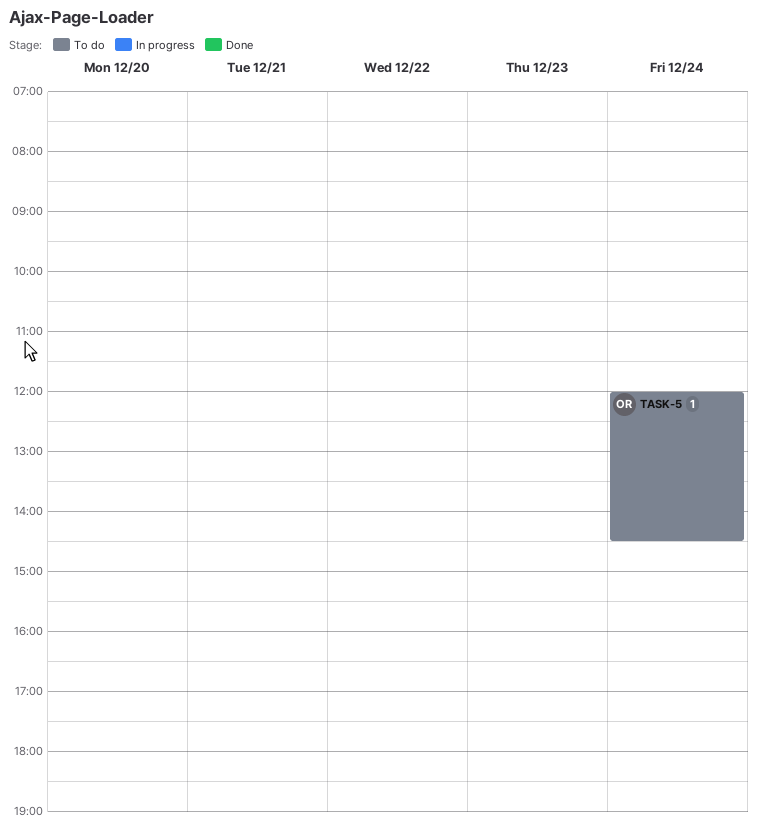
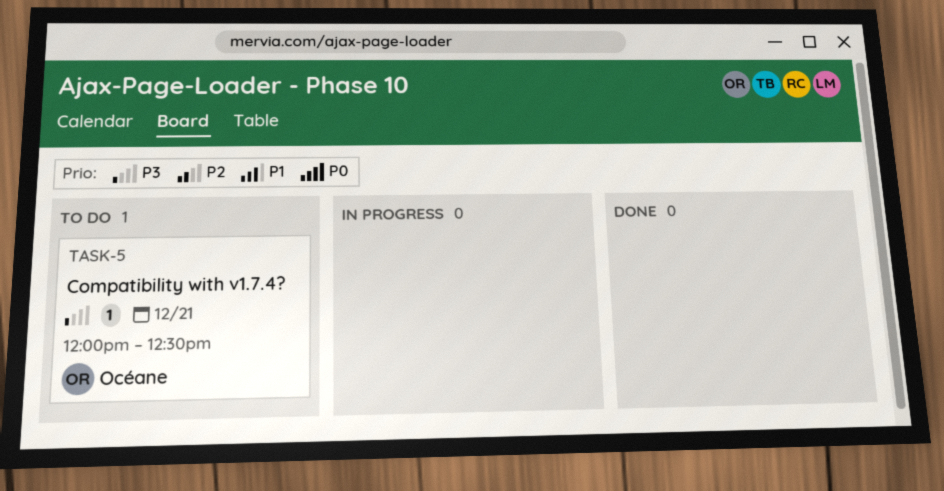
TASK-5, day: Dec 24 -> Dec 21
TASK-5, ends: 14:30 -> 12:30

